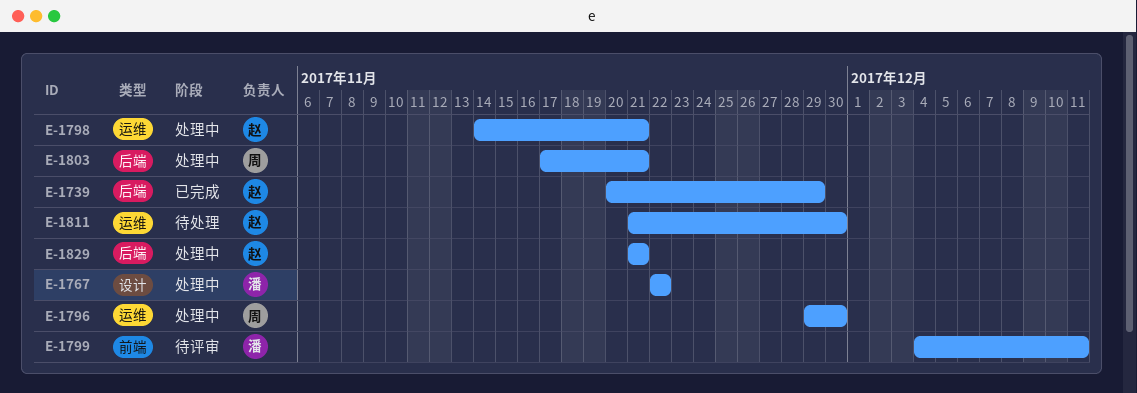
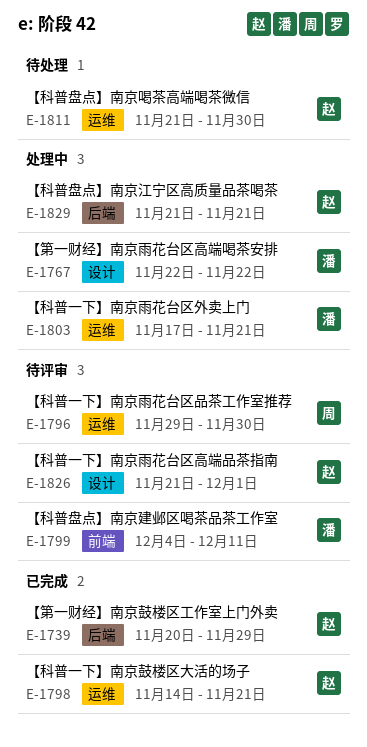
E-1796, status: 处理中 -> 待评审
E-1798, status: 处理中 -> 已完成
E-1803, owner: 周 -> 潘
E-1803, label: 后端 -> 运维
E-1826: none -> present

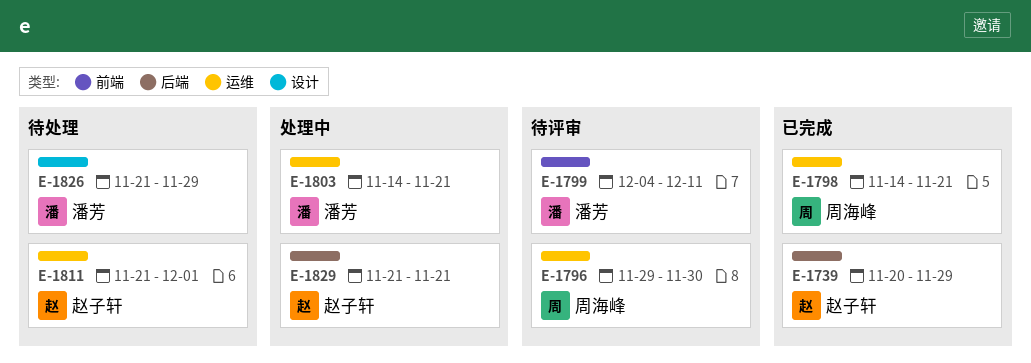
E-1767: present -> none
E-1798, owner: 赵子轩 -> 周海峰
E-1803, start: Nov 17 -> Nov 14
E-1811, due: Nov 30 -> Dec 1
E-1826, status: 待评审 -> 待处理
E-1826, owner: 赵子轩 -> 潘芳
E-1826, due: Dec 1 -> Nov 29

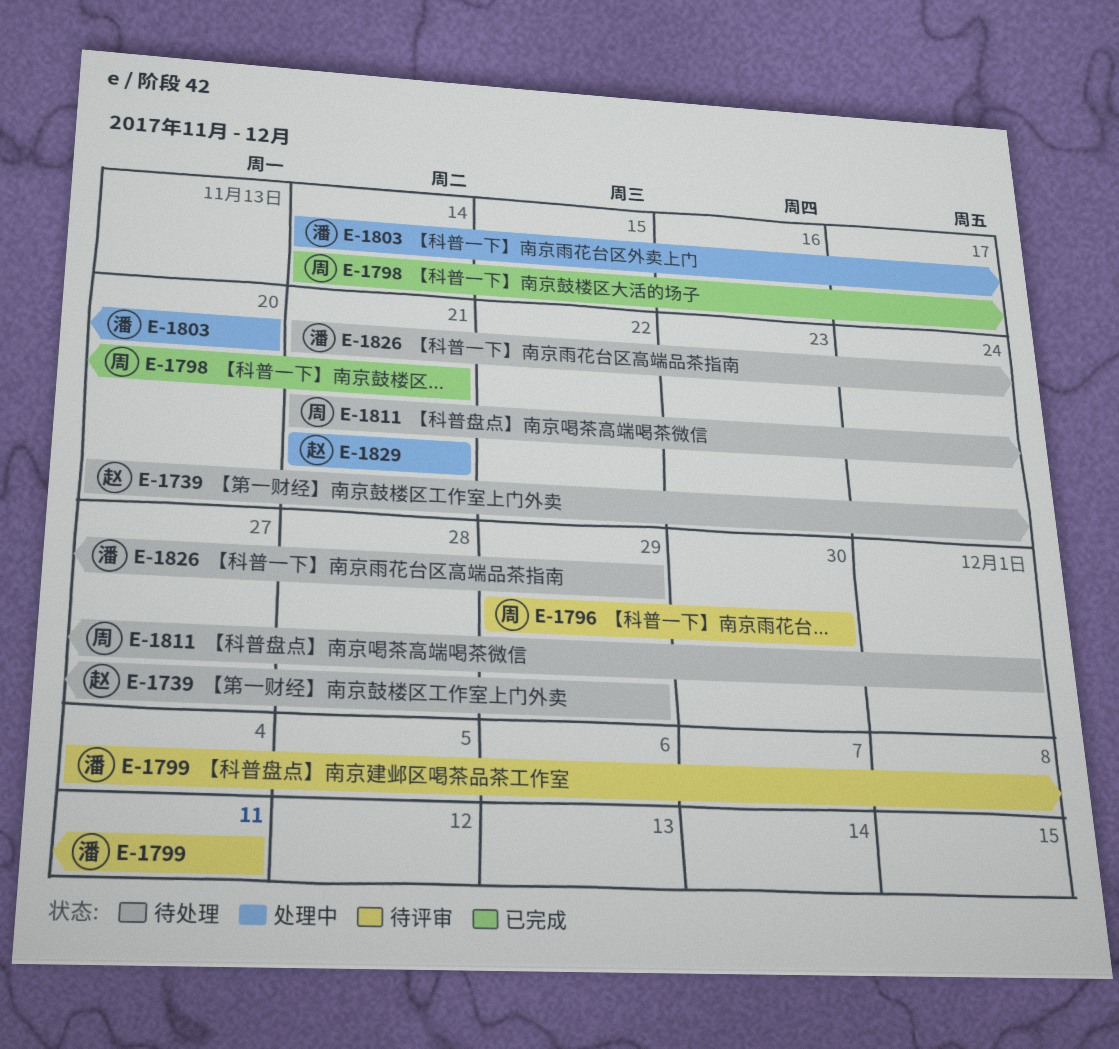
E-1739, status: 已完成 -> 待处理
E-1803, due: Nov 21 -> Nov 20
E-1811, owner: 赵子轩 -> 周海峰

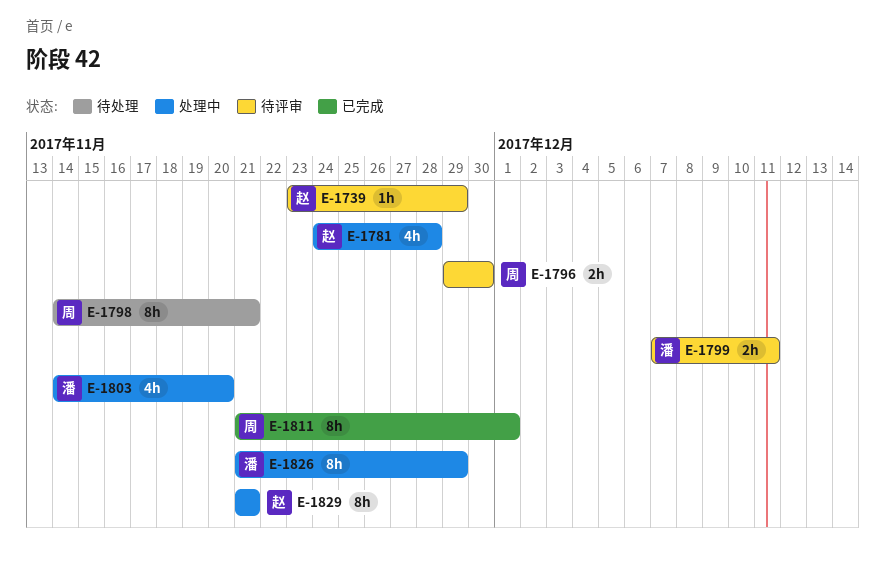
E-1739, status: 待处理 -> 待评审
E-1739, start: Nov 20 -> Nov 23
E-1781: none -> present
E-1798, status: 已完成 -> 待处理
E-1799, start: Dec 4 -> Dec 7
E-1811, status: 待处理 -> 已完成
E-1826, status: 待处理 -> 处理中

